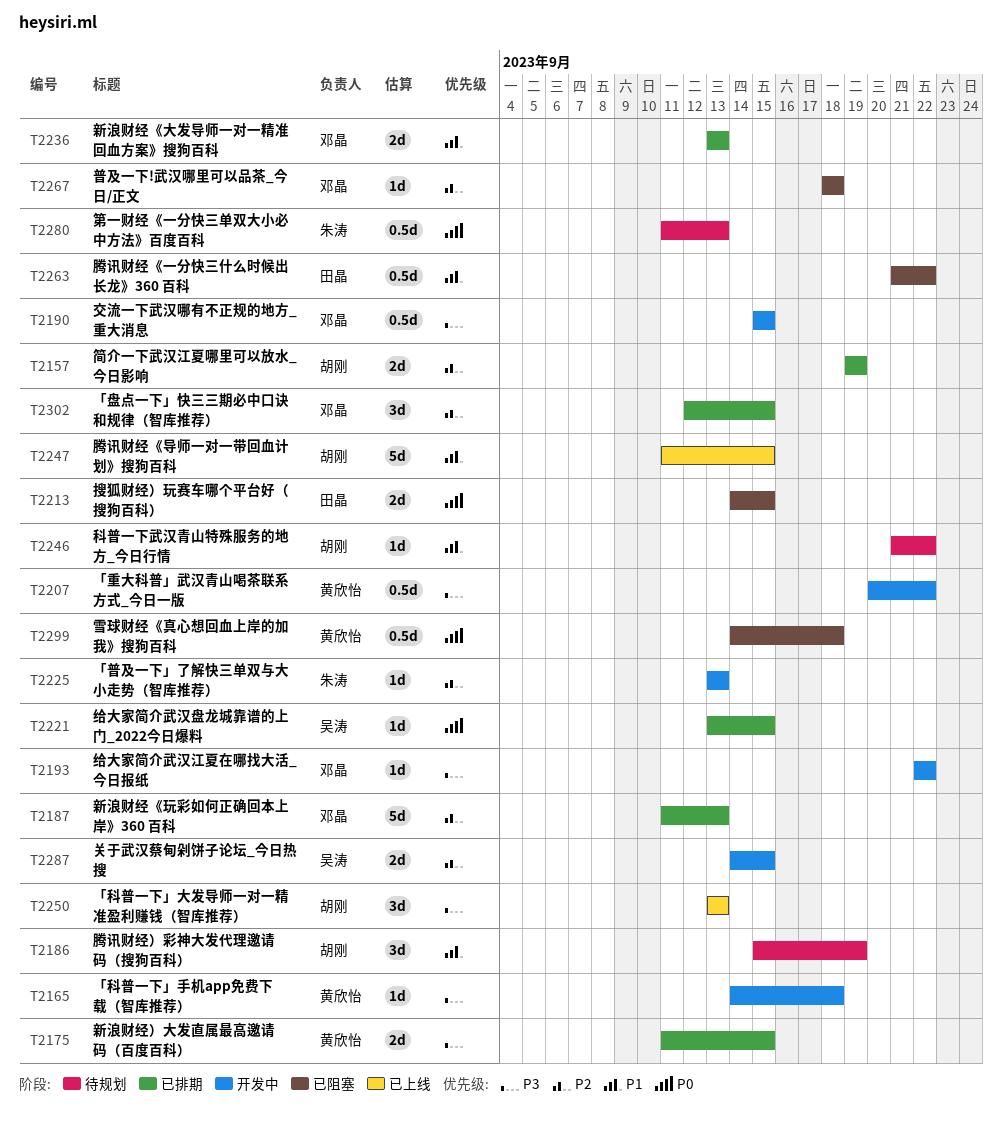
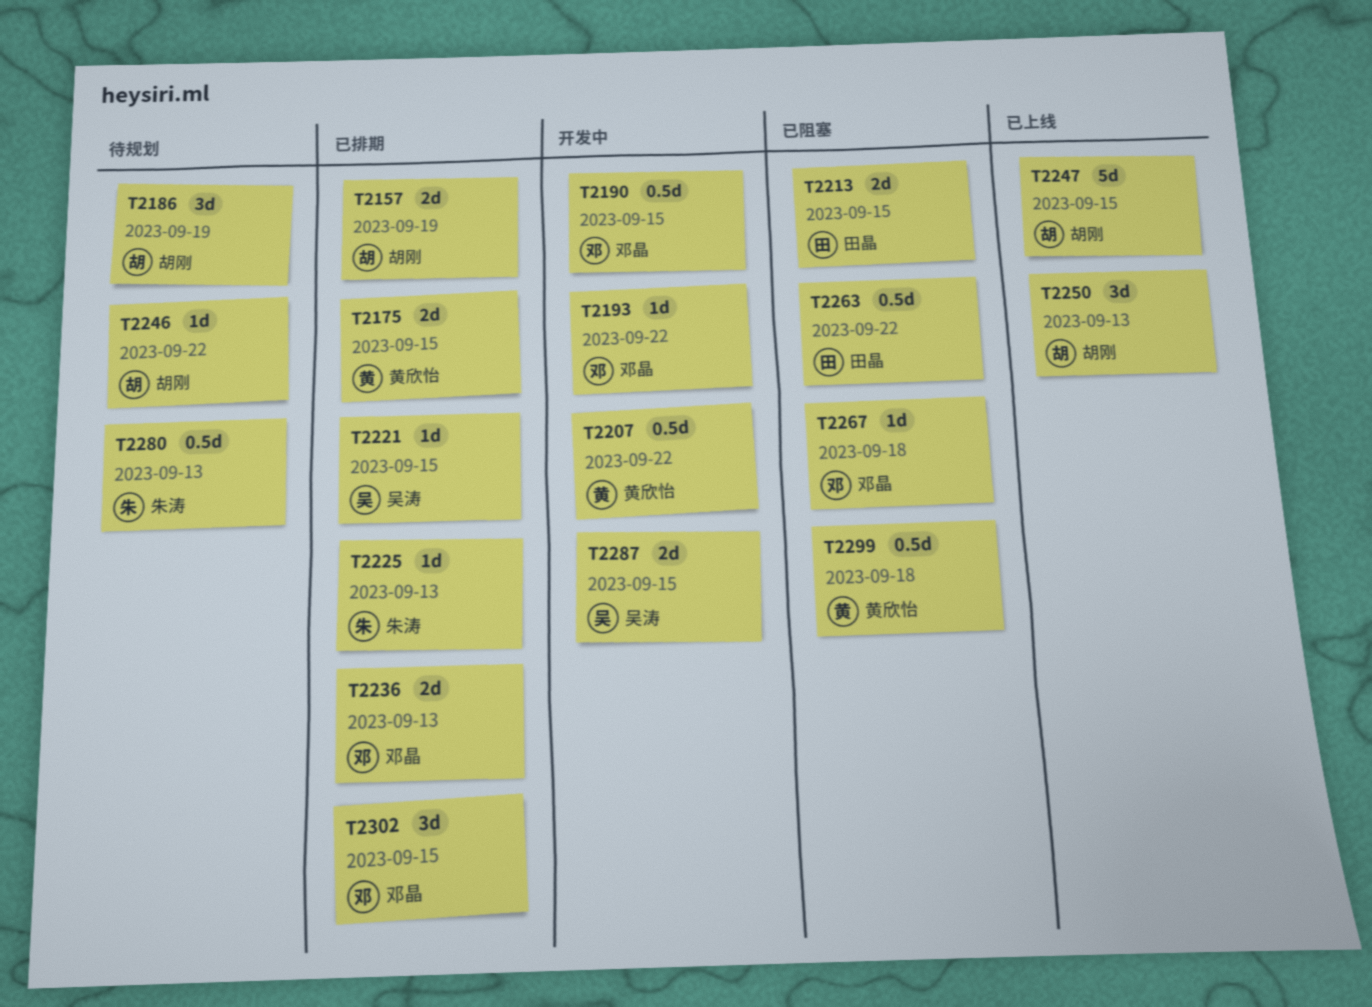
T2165: present -> none
T2187: present -> none
T2225, status: 开发中 -> 已排期

